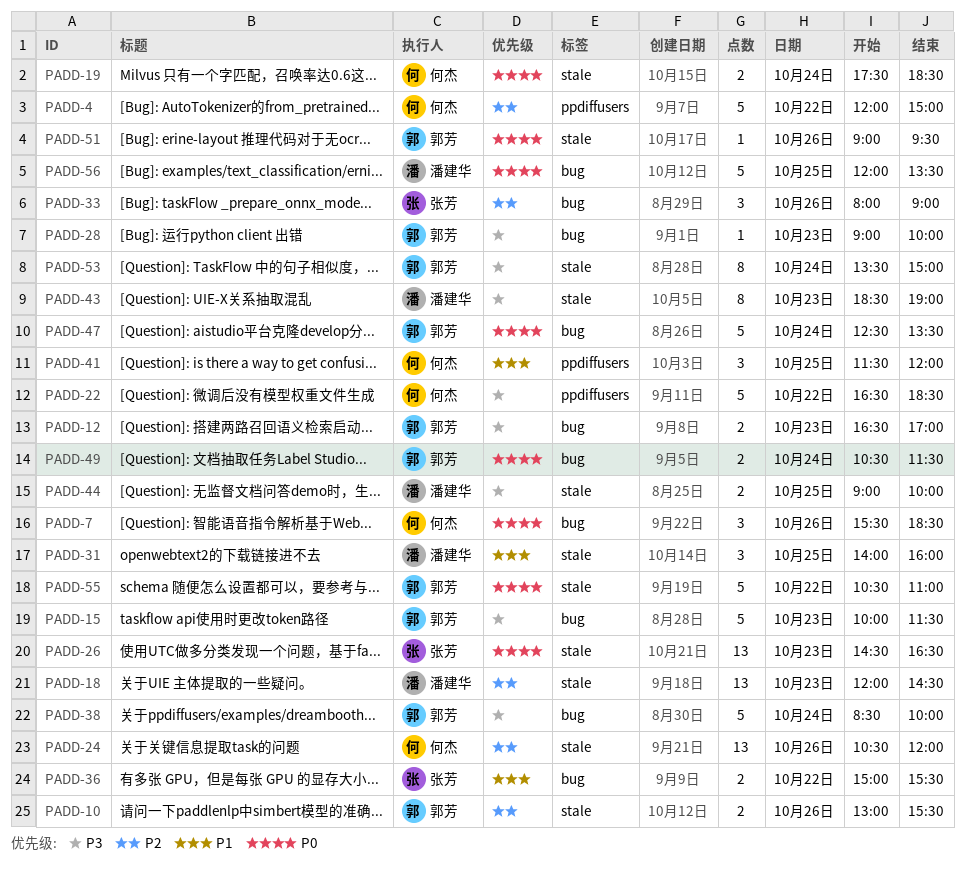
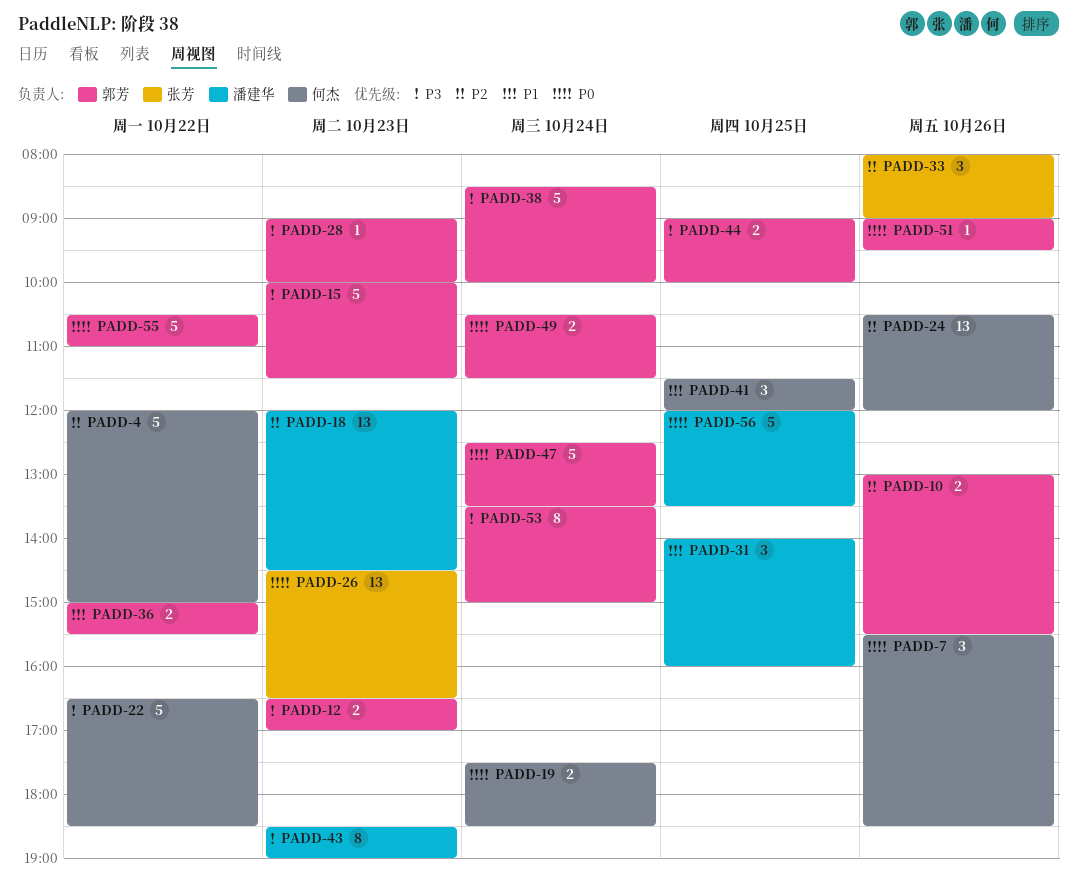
PADD-36, owner: 张芳 -> 郭芳
PADD-44, owner: 潘建华 -> 郭芳

